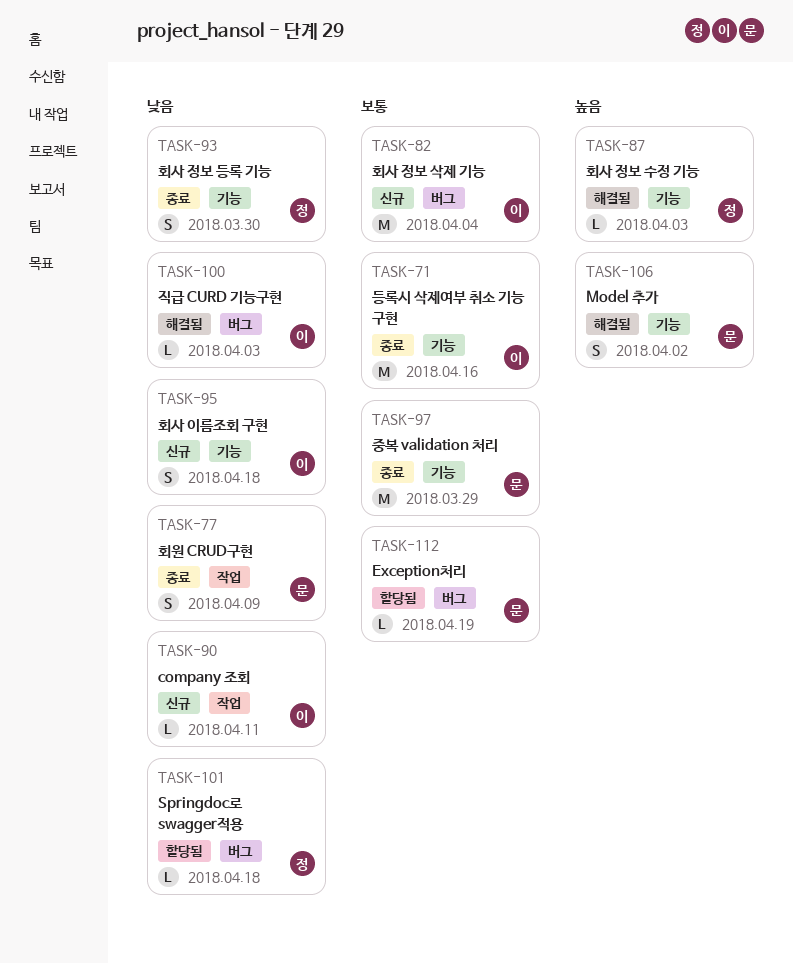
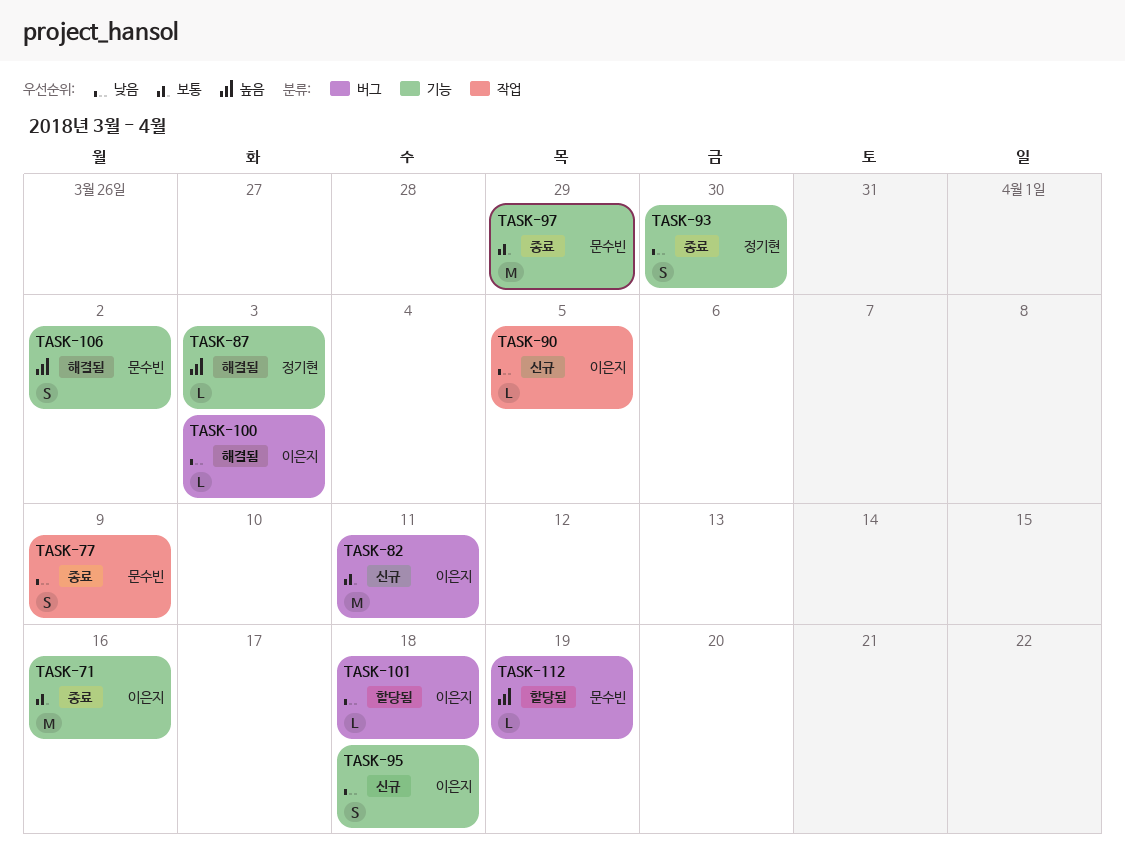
TASK-82, due: Apr 4 -> Apr 11
TASK-90, due: Apr 11 -> Apr 5
TASK-101, owner: 정기현 -> 이은지
TASK-112, priority: 보통 -> 높음

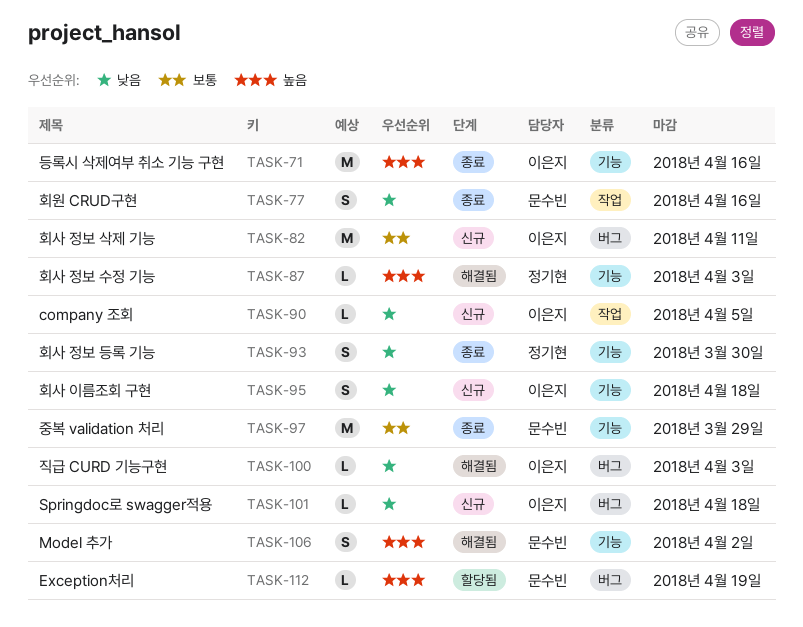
TASK-71, priority: 보통 -> 높음
TASK-77, due: Apr 9 -> Apr 16
TASK-101, status: 할당됨 -> 신규

